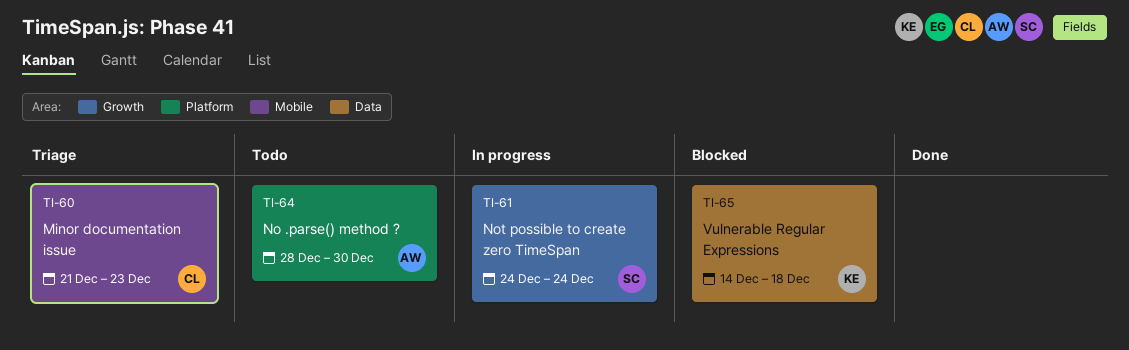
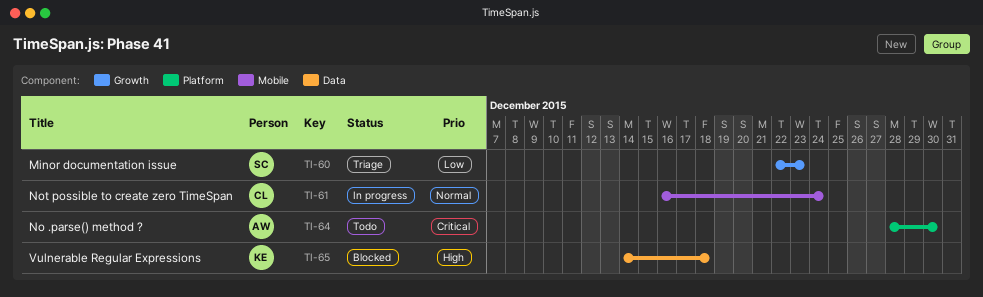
TI-60, owner: CL -> SC
TI-60, label: Mobile -> Growth
TI-60, start: Dec 21 -> Dec 22
TI-61, owner: SC -> CL
TI-61, label: Growth -> Mobile
TI-61, start: Dec 24 -> Dec 16

